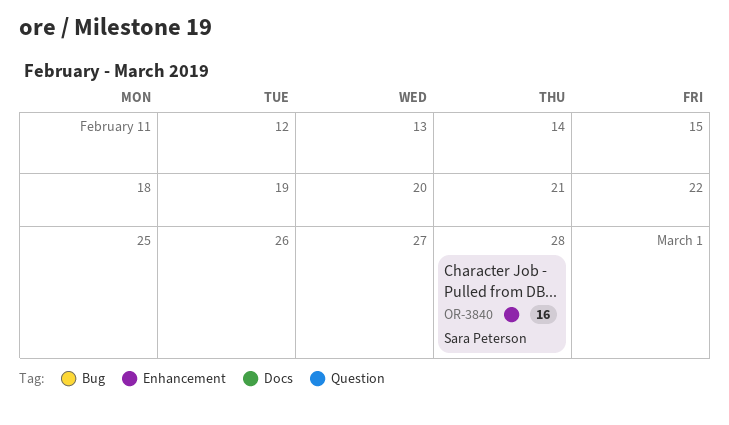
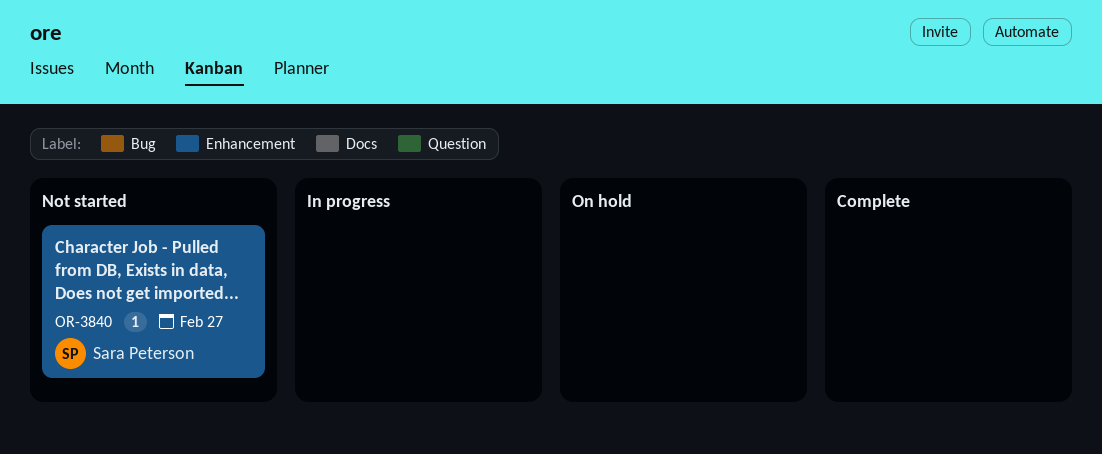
OR-3840, estimate: 16 -> 1
OR-3840, due: Feb 28 -> Feb 27

